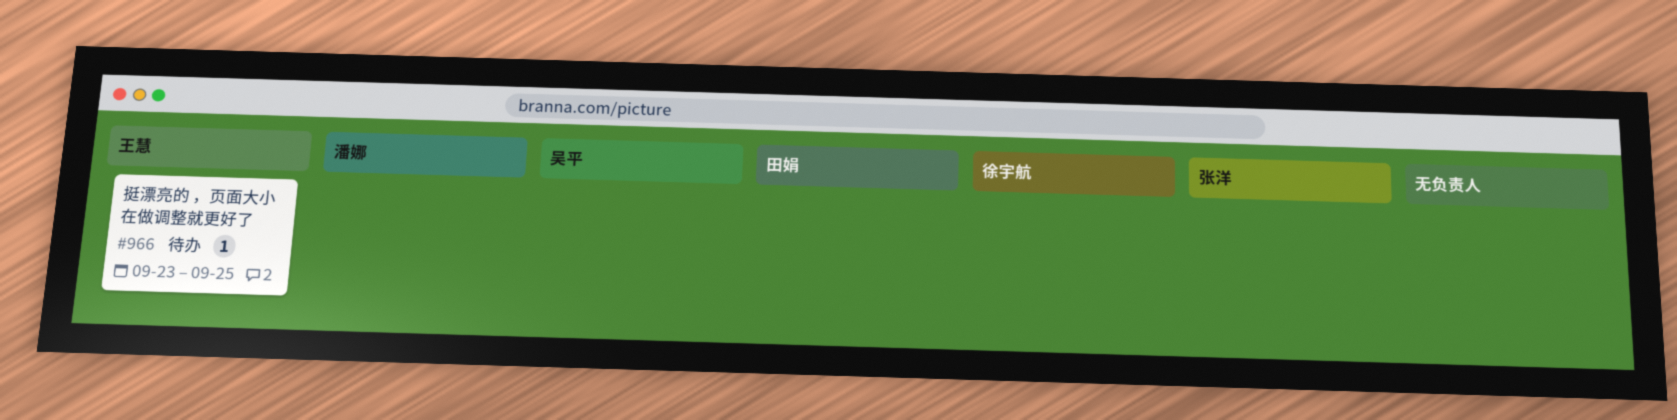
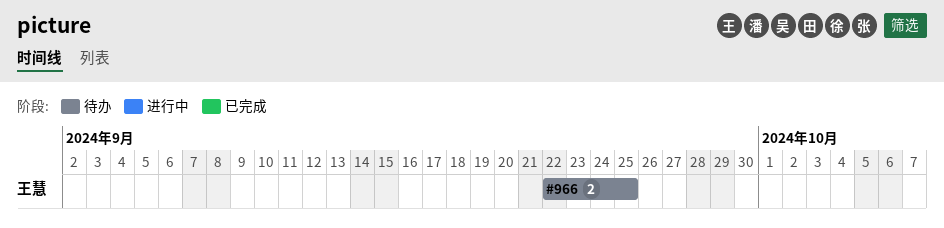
#966, estimate: 1 -> 2
#966, start: Sep 23 -> Sep 22

